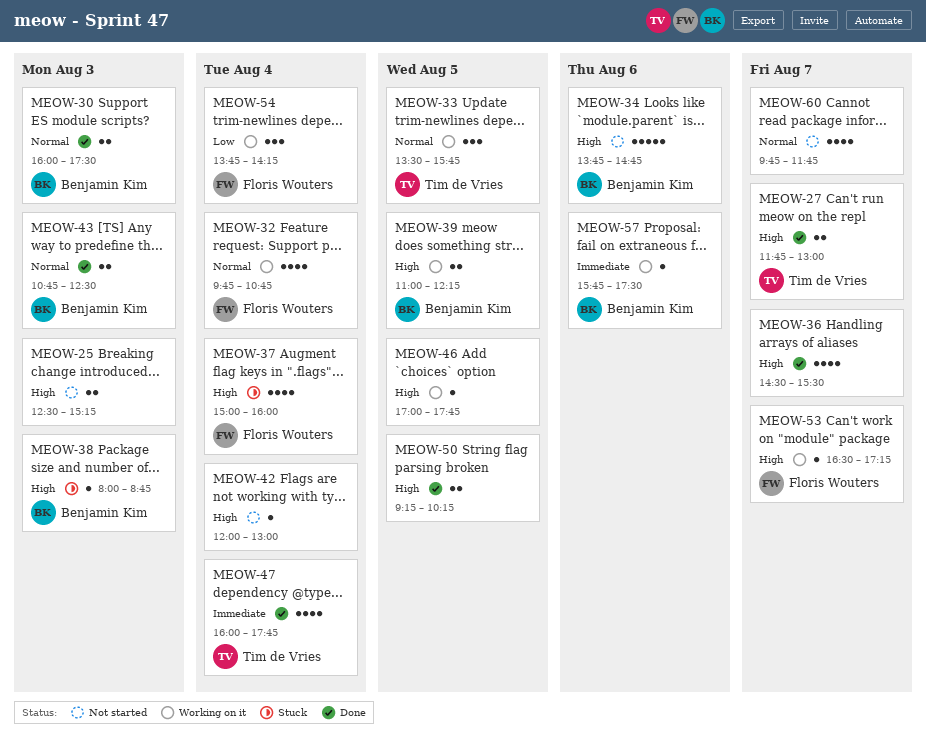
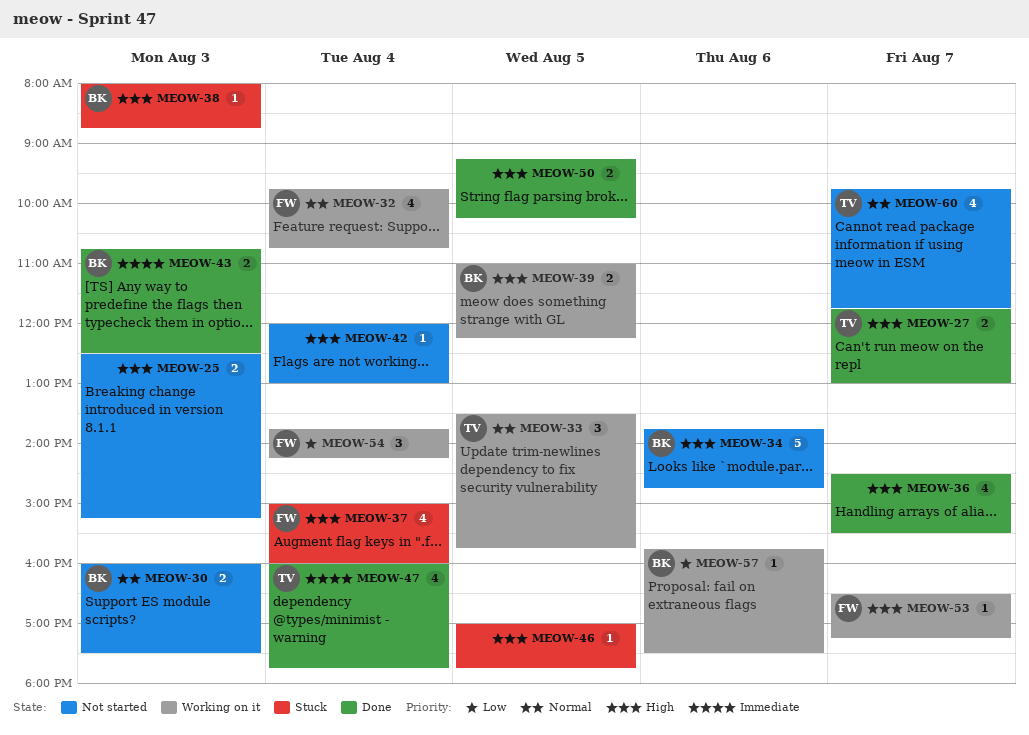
MEOW-30, status: Done -> Not started
MEOW-43, priority: Normal -> Immediate
MEOW-46, status: Working on it -> Stuck
MEOW-57, priority: Immediate -> Low
MEOW-60, owner: none -> Tim de Vries

